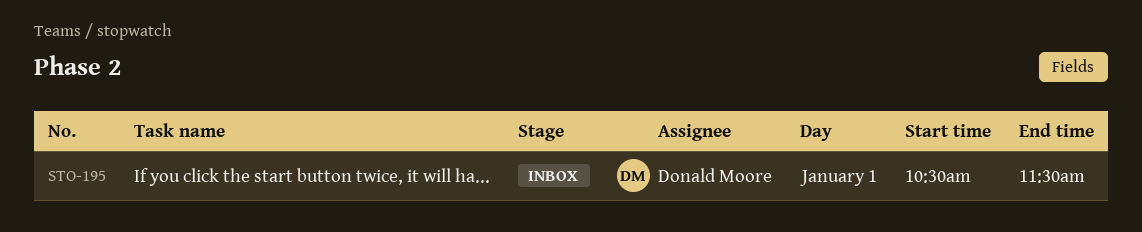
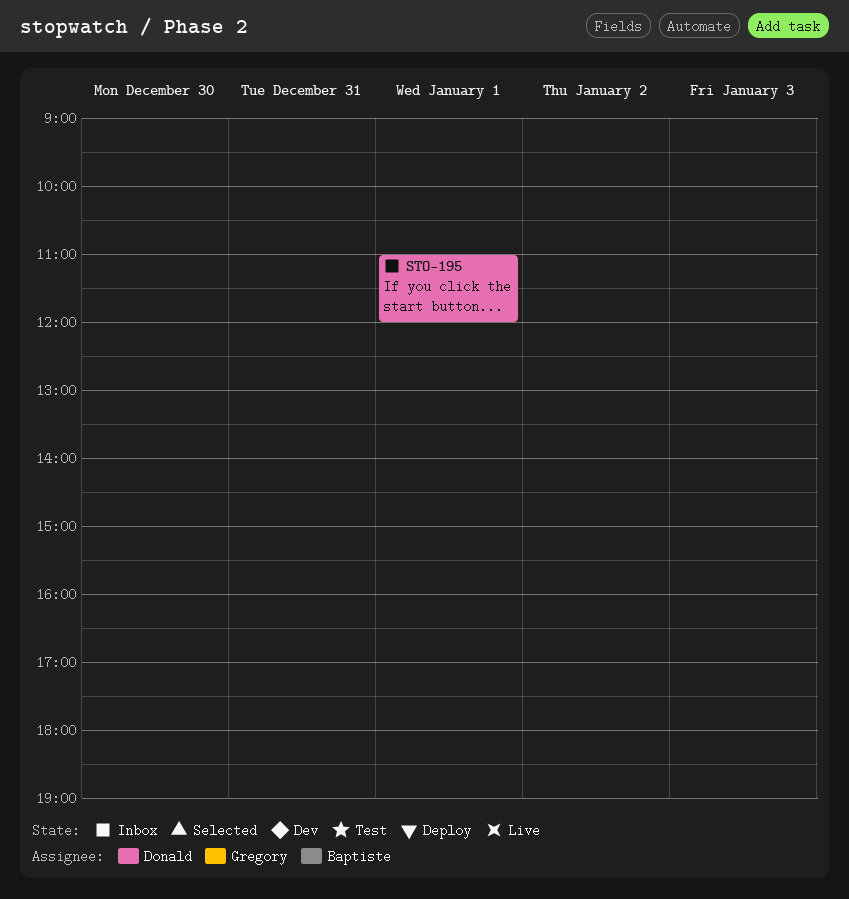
STO-195, begins: 10:30 -> 11:00
STO-195, ends: 11:30 -> 12:00

